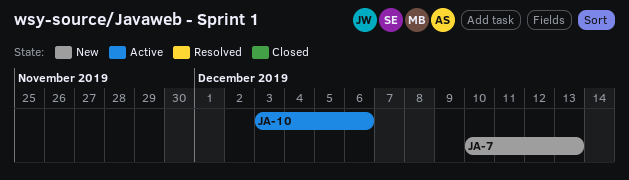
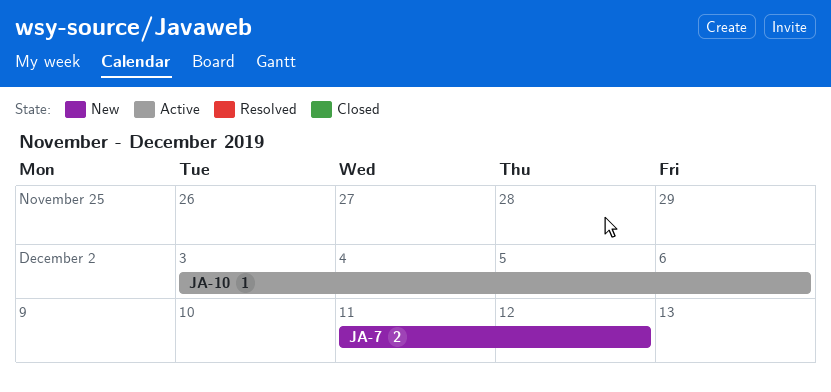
JA-7, start: Dec 10 -> Dec 11
JA-7, due: Dec 13 -> Dec 12

